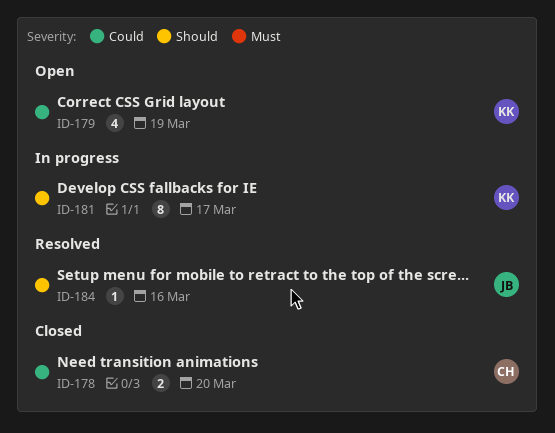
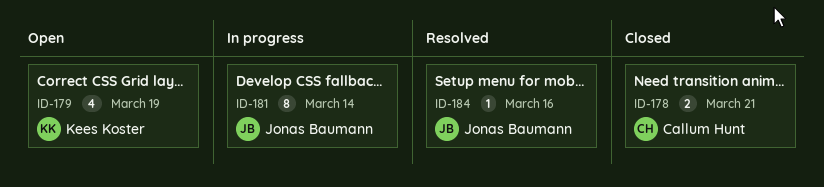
ID-178, due: Mar 20 -> Mar 21
ID-181, owner: Kees Koster -> Jonas Baumann
ID-181, due: Mar 17 -> Mar 14

